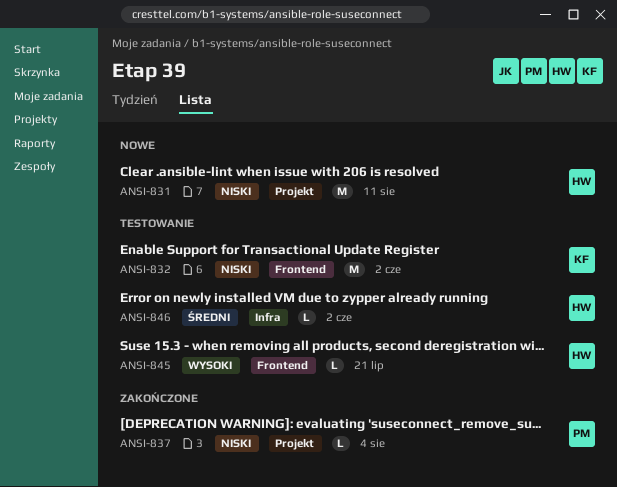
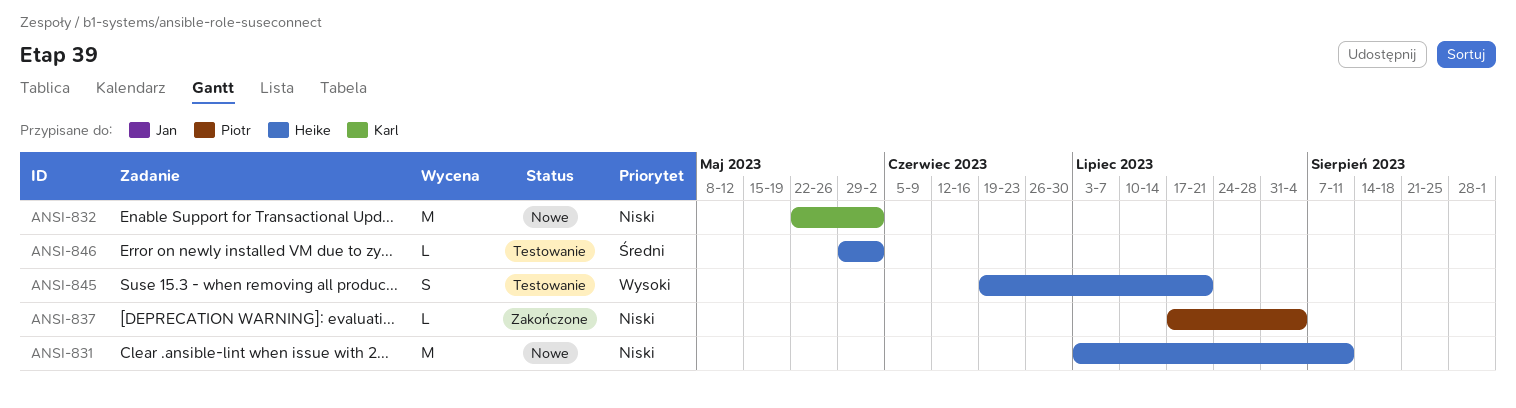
ANSI-832, status: Testowanie -> Nowe
ANSI-845, estimate: L -> S

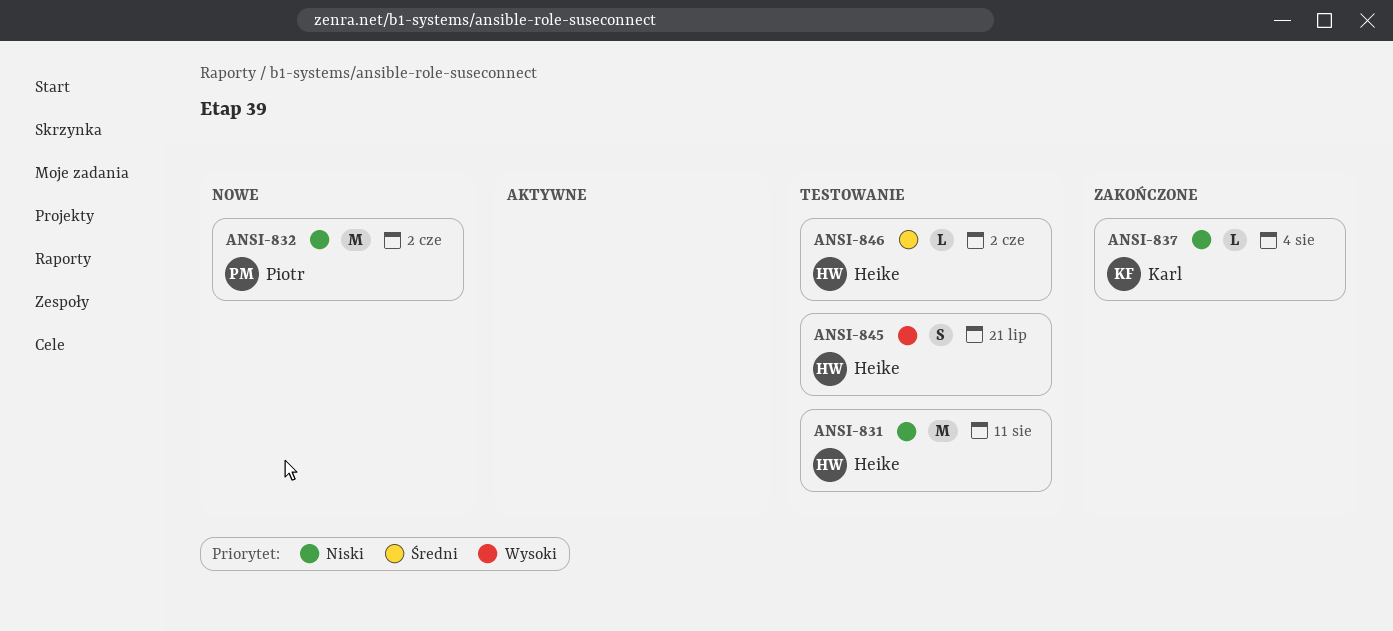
ANSI-831, status: Nowe -> Testowanie
ANSI-832, owner: Karl -> Piotr
ANSI-837, owner: Piotr -> Karl

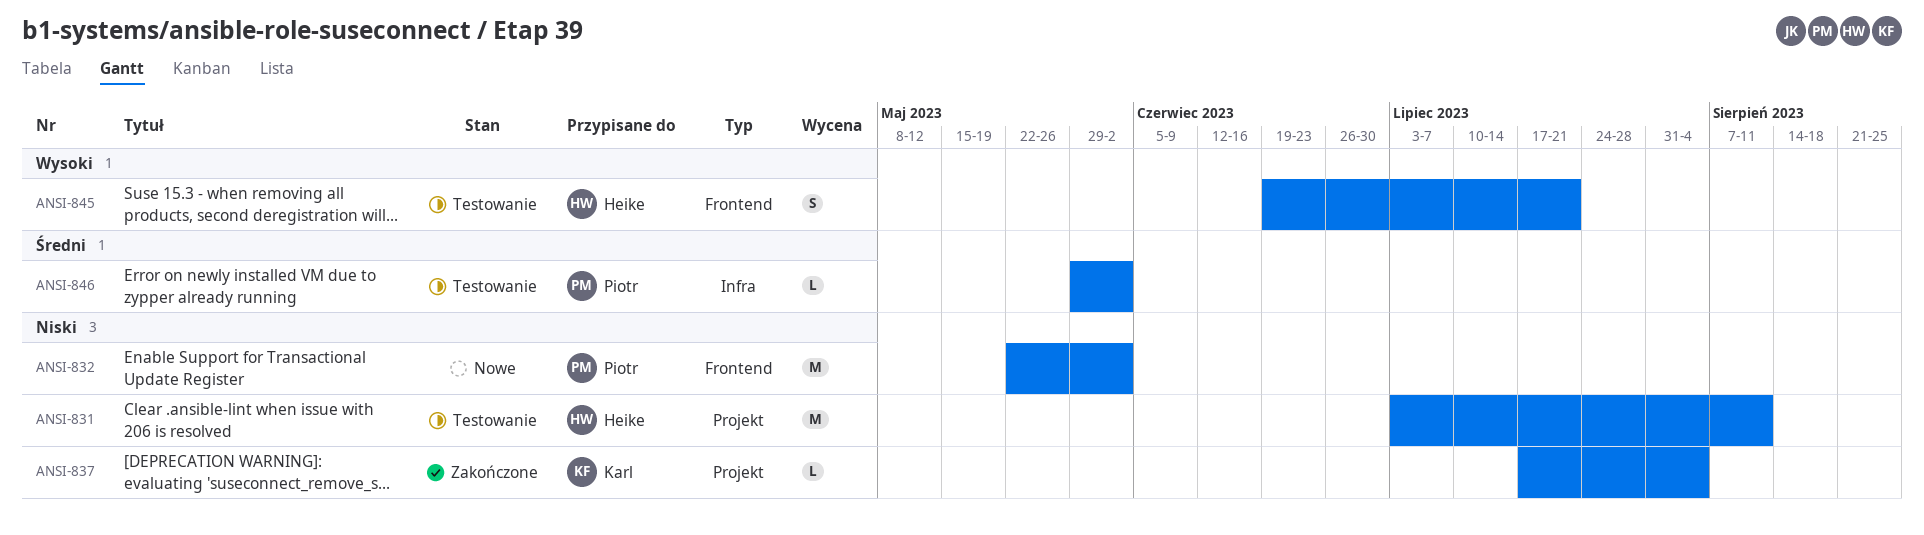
ANSI-846, owner: Heike -> Piotr

